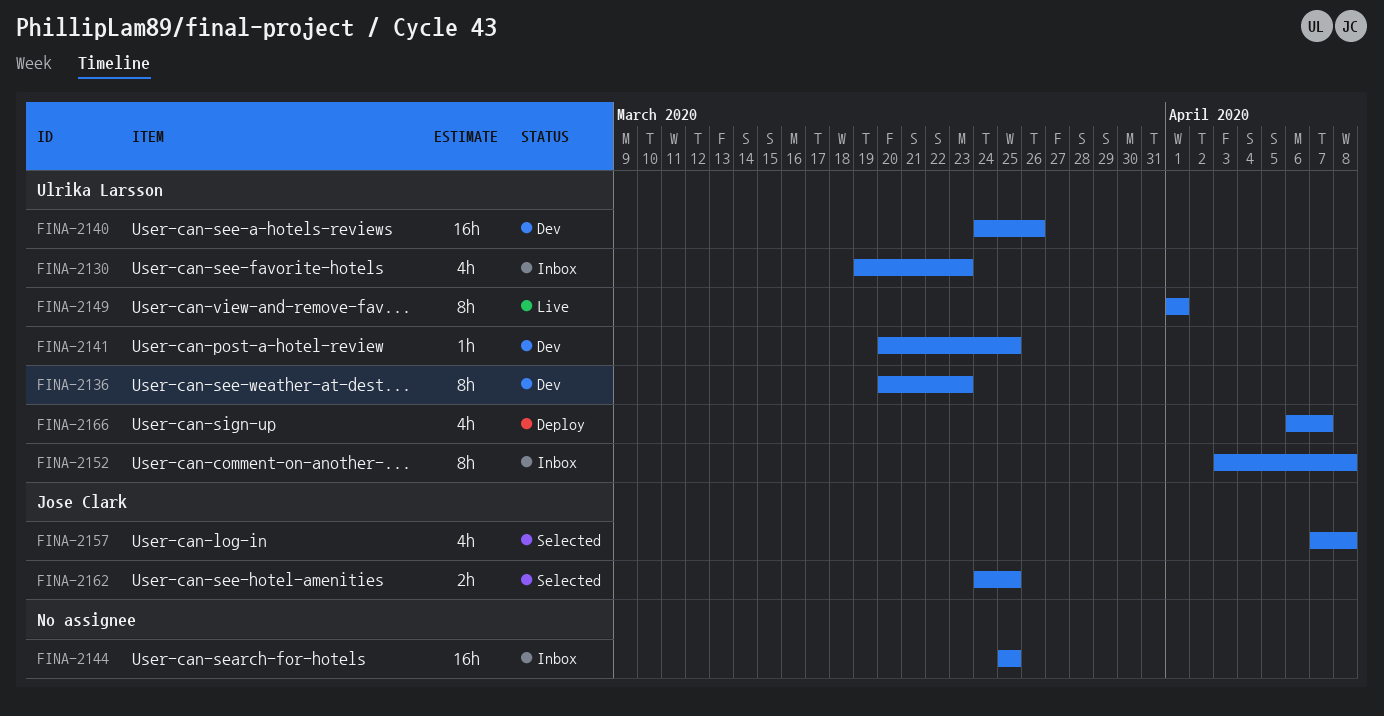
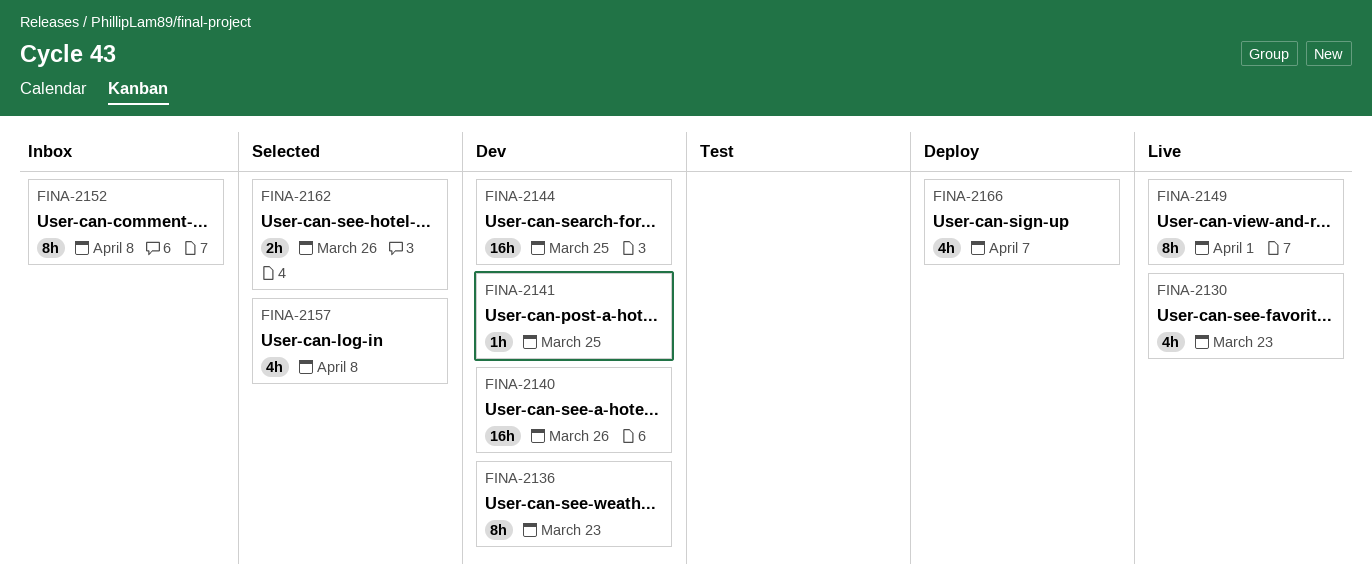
FINA-2130, status: Inbox -> Live
FINA-2144, status: Inbox -> Dev
FINA-2162, due: Mar 25 -> Mar 26

